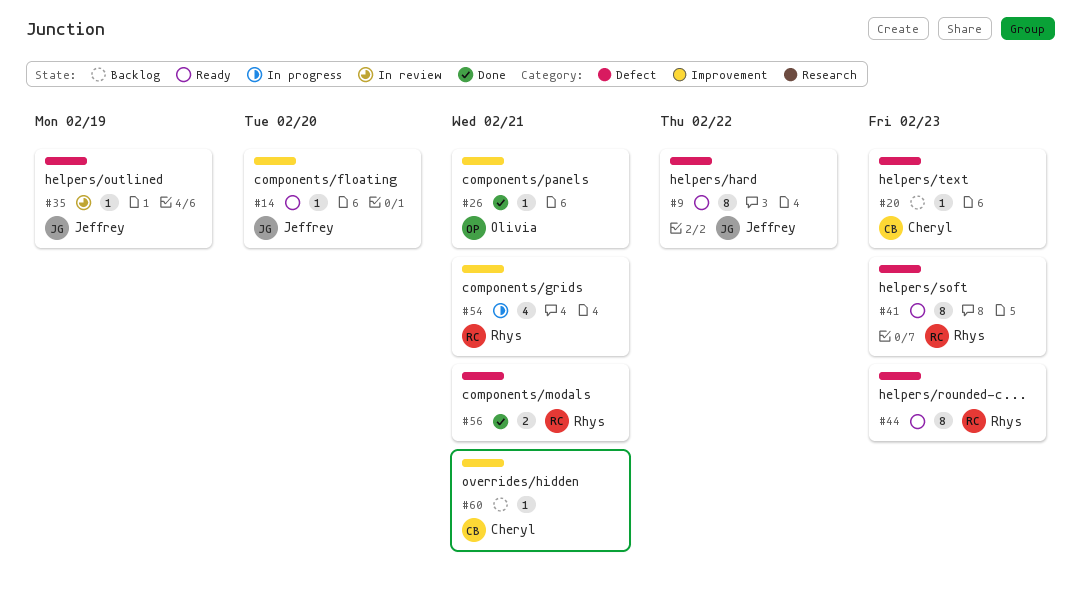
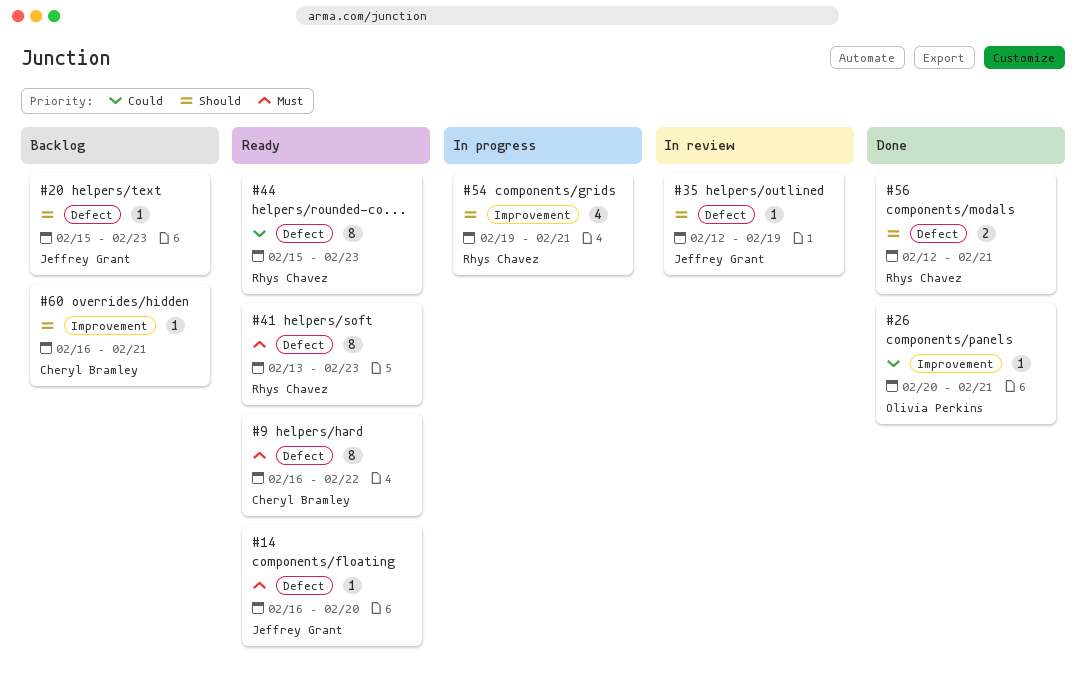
#9, owner: Jeffrey Grant -> Cheryl Bramley
#14, label: Improvement -> Defect
#20, owner: Cheryl Bramley -> Jeffrey Grant

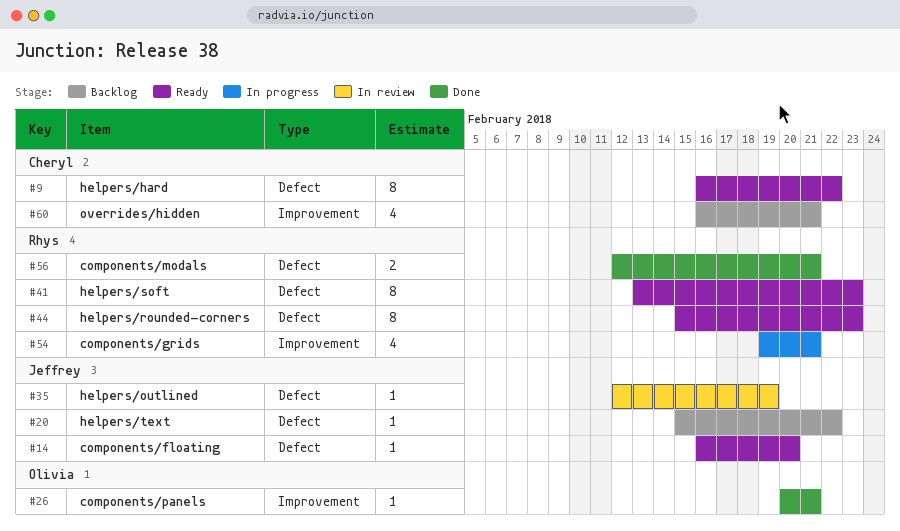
#20, due: Feb 23 -> Feb 22
#60, estimate: 1 -> 4

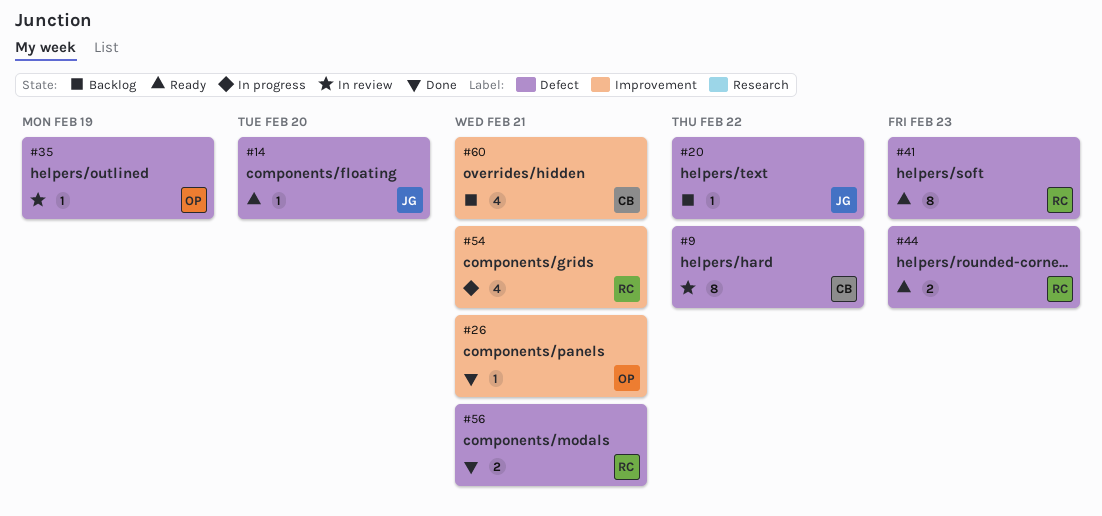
#9, status: Ready -> In review
#35, owner: Jeffrey -> Olivia
#44, estimate: 8 -> 2

